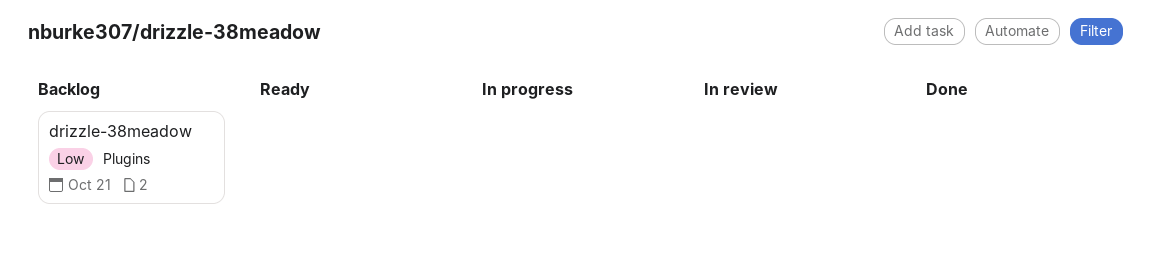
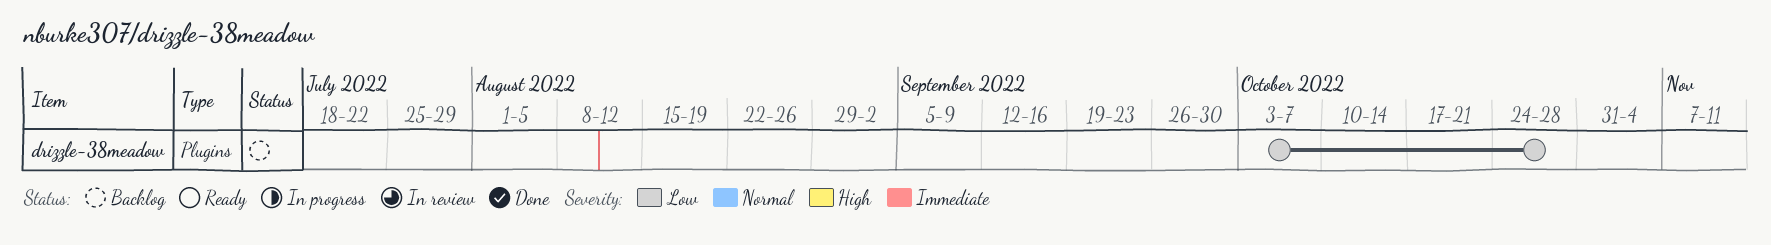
drizzle-38meadow, due: Oct 21 -> Oct 28

